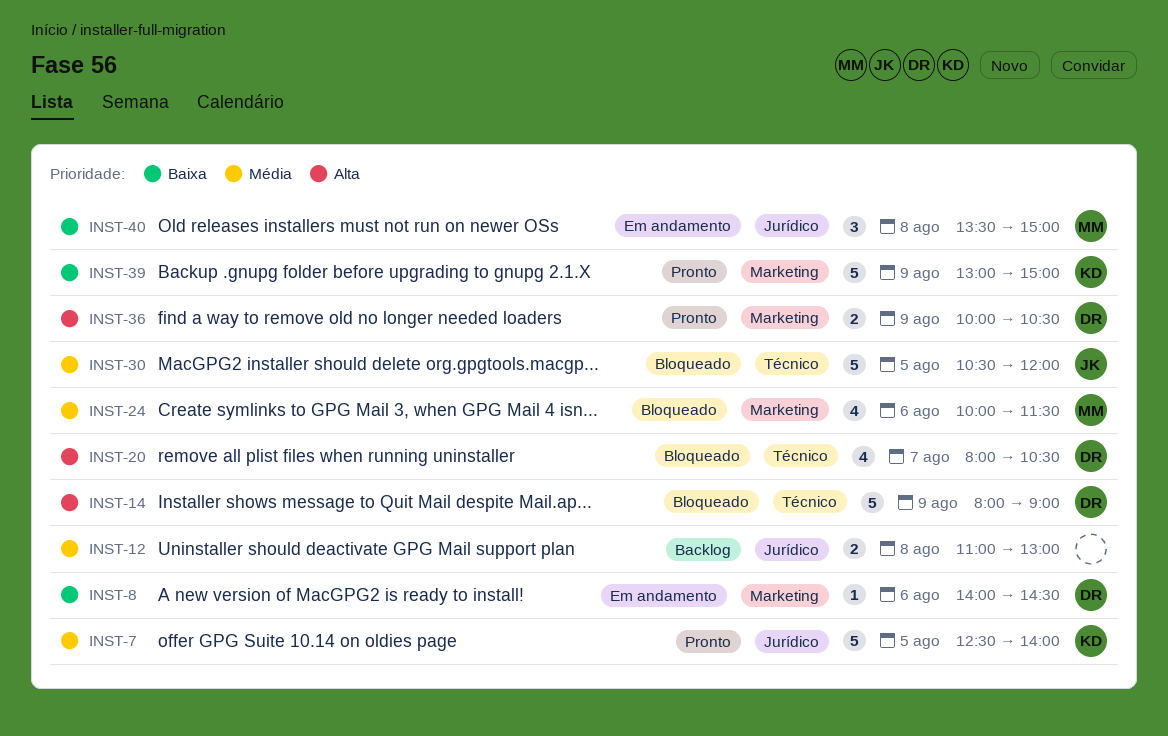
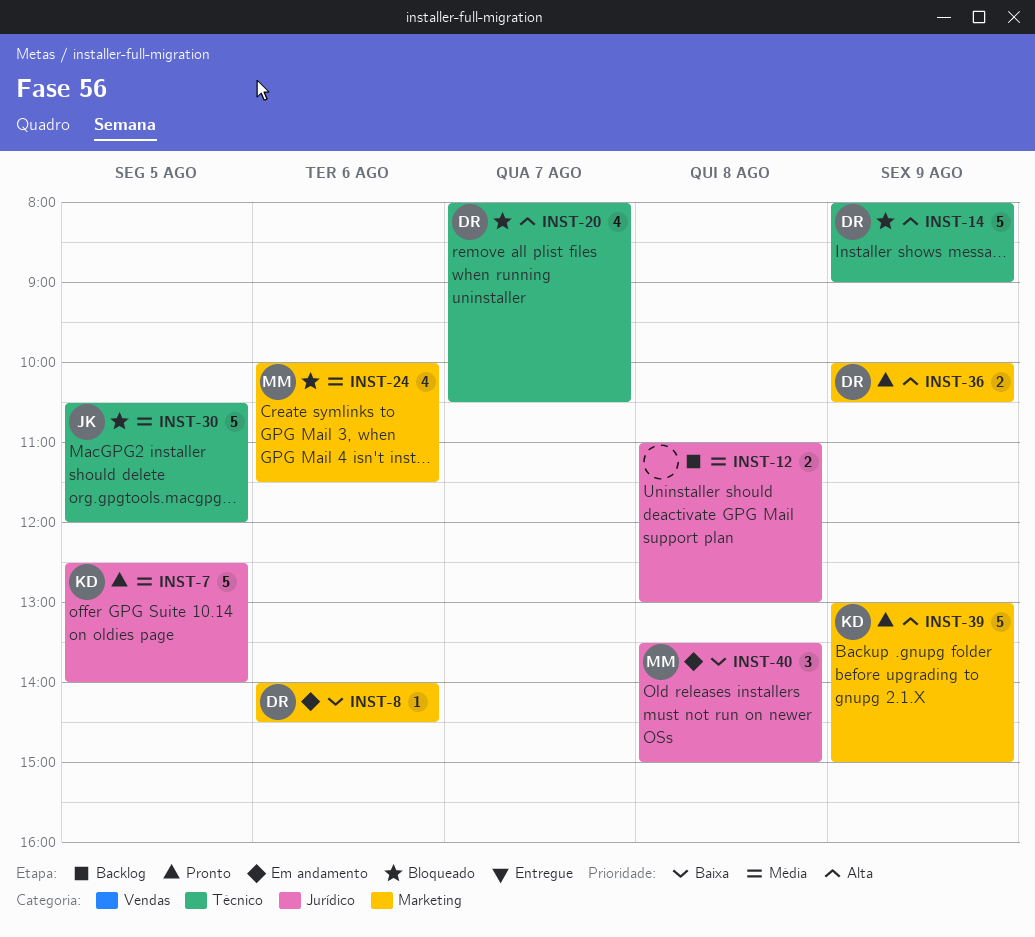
INST-39, priority: Baixa -> Alta

